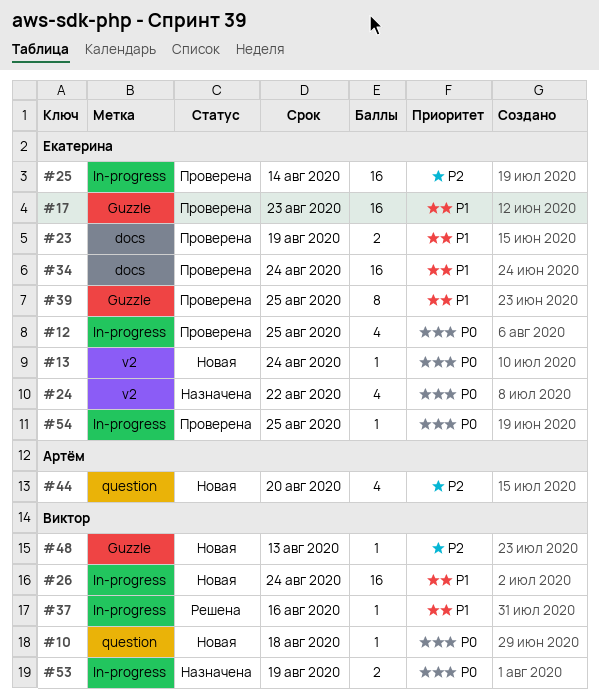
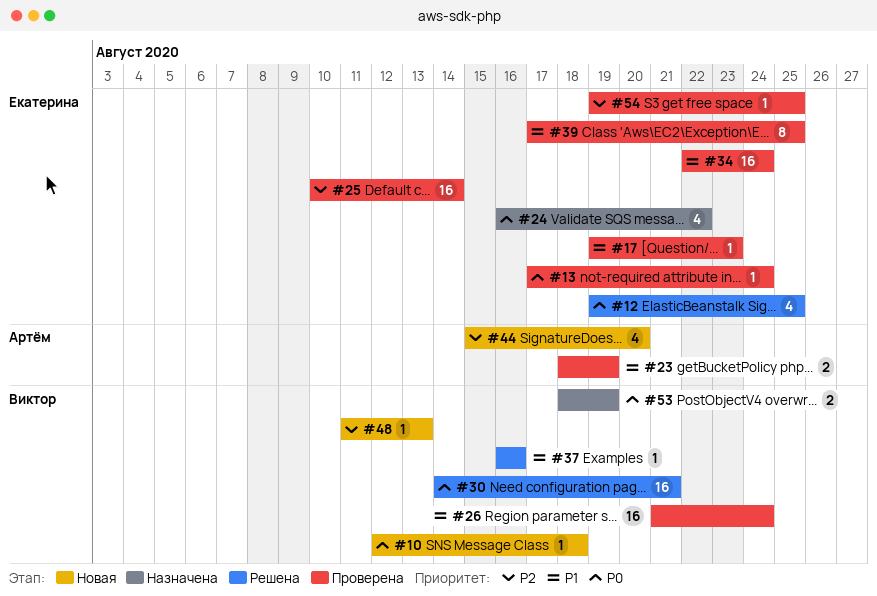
#12, status: Проверена -> Решена
#13, status: Новая -> Проверена
#17, estimate: 16 -> 1
#23, owner: Екатерина -> Артём
#26, status: Новая -> Проверена
#30: none -> present
#54, priority: P0 -> P2

